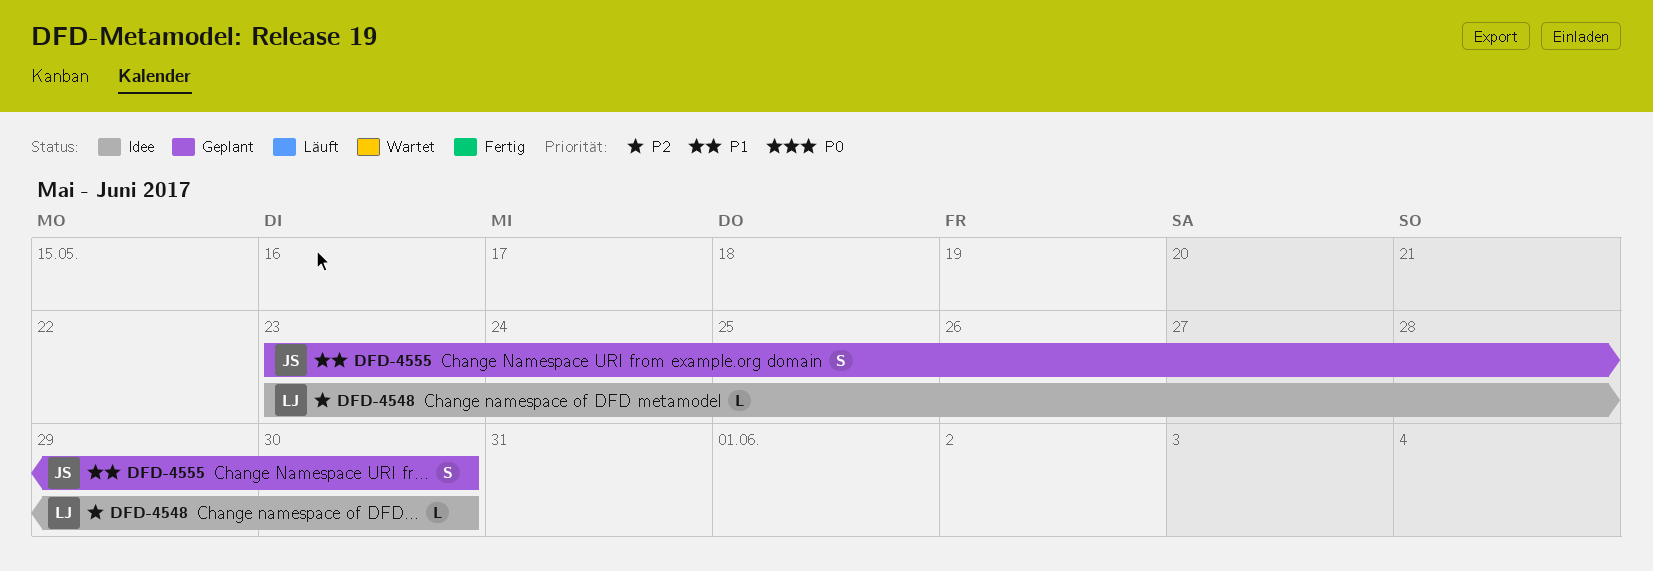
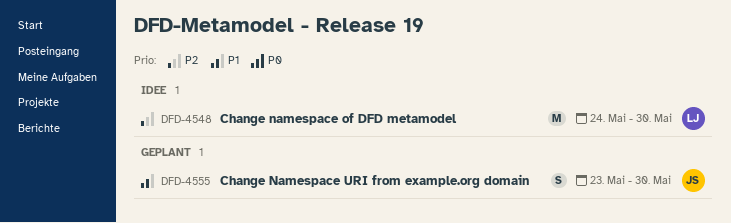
DFD-4548, estimate: L -> M
DFD-4548, start: May 23 -> May 24

